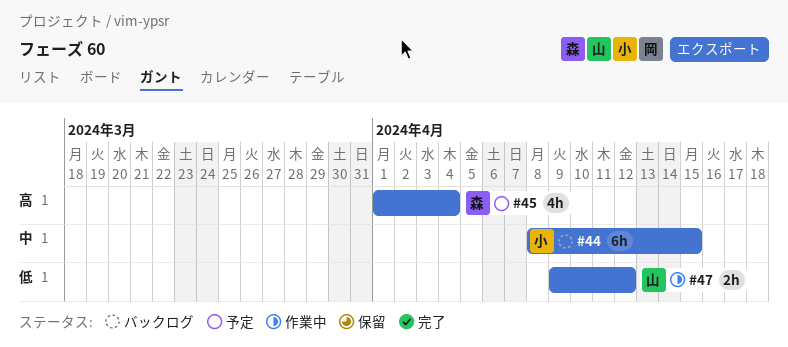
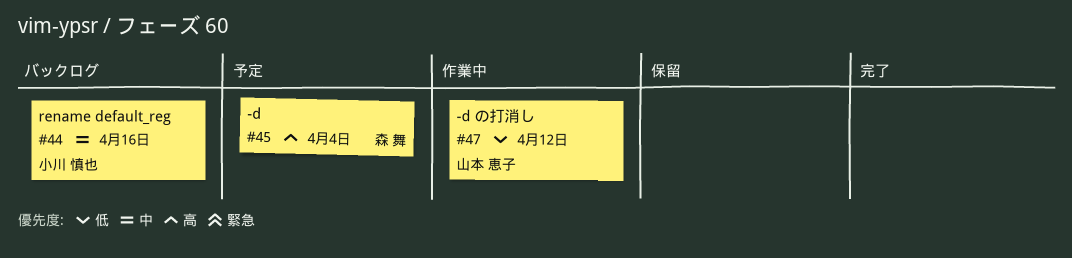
#44, due: Apr 15 -> Apr 16

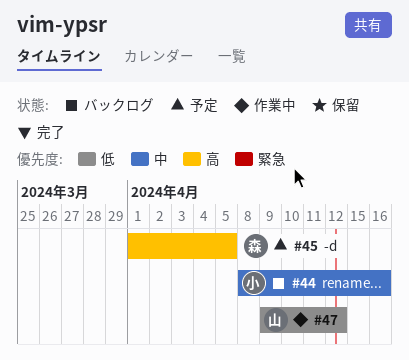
#45, due: Apr 4 -> Apr 5

